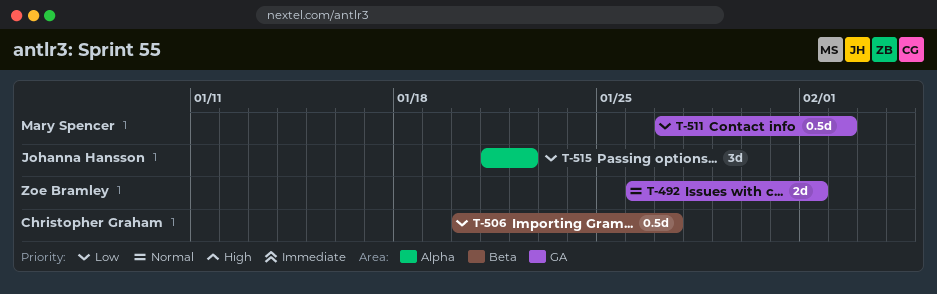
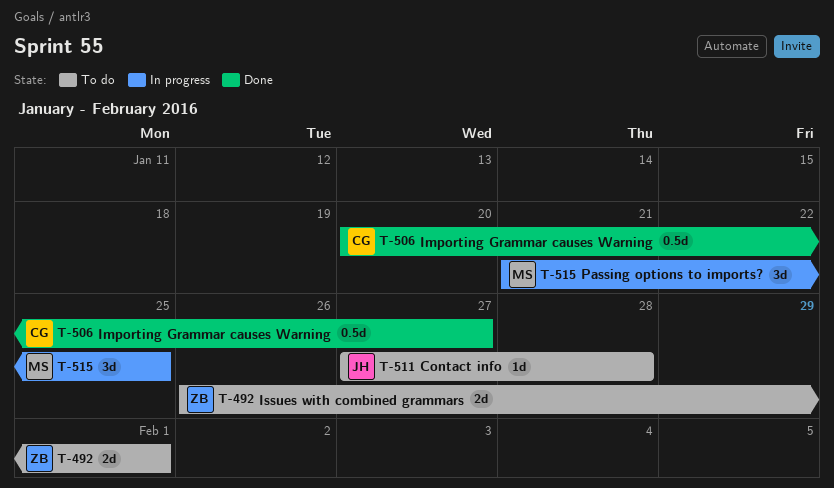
T-511, owner: Mary Spencer -> Johanna Hansson
T-511, estimate: 0.5d -> 1d
T-511, due: Feb 2 -> Jan 28
T-515, owner: Johanna Hansson -> Mary Spencer
T-515, due: Jan 22 -> Jan 25

